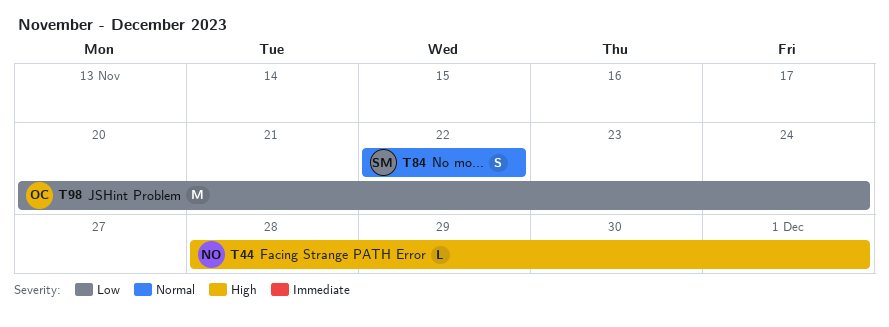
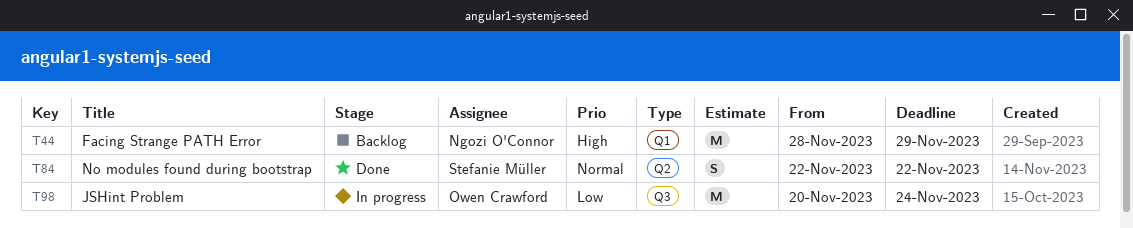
T44, estimate: L -> M
T44, due: Dec 1 -> Nov 29

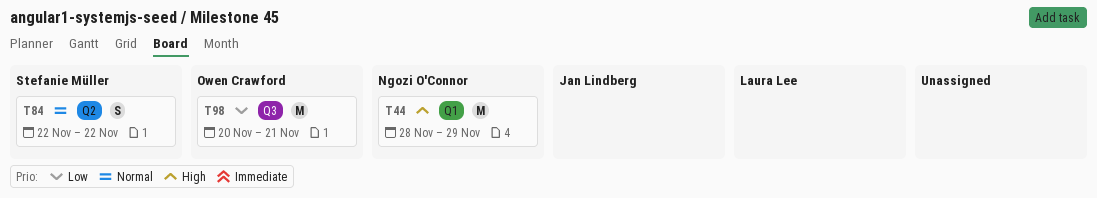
T98, due: Nov 24 -> Nov 21

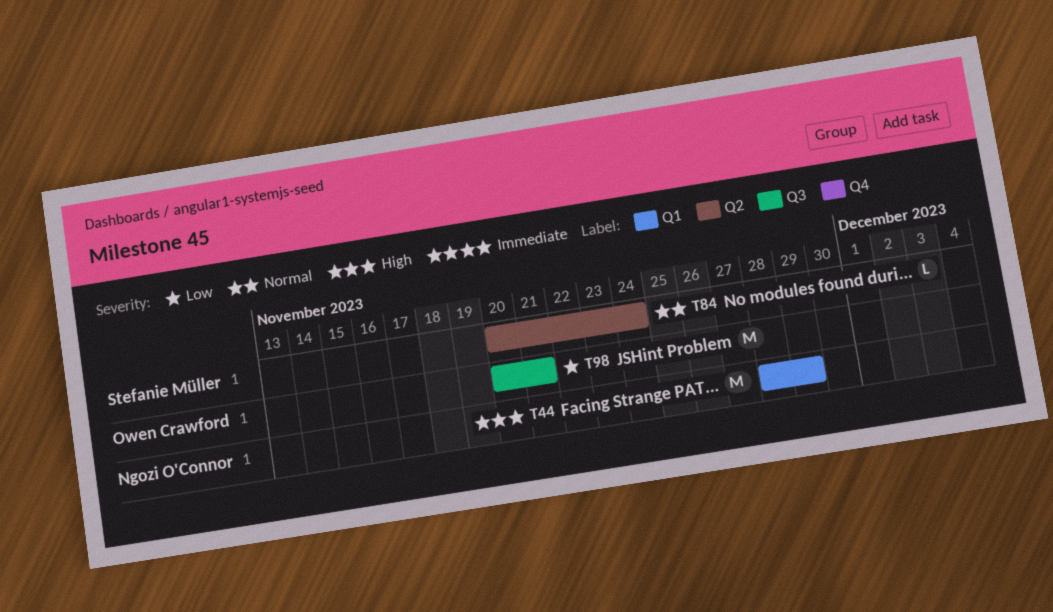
T84, estimate: S -> L
T84, start: Nov 22 -> Nov 20
T84, due: Nov 22 -> Nov 24

